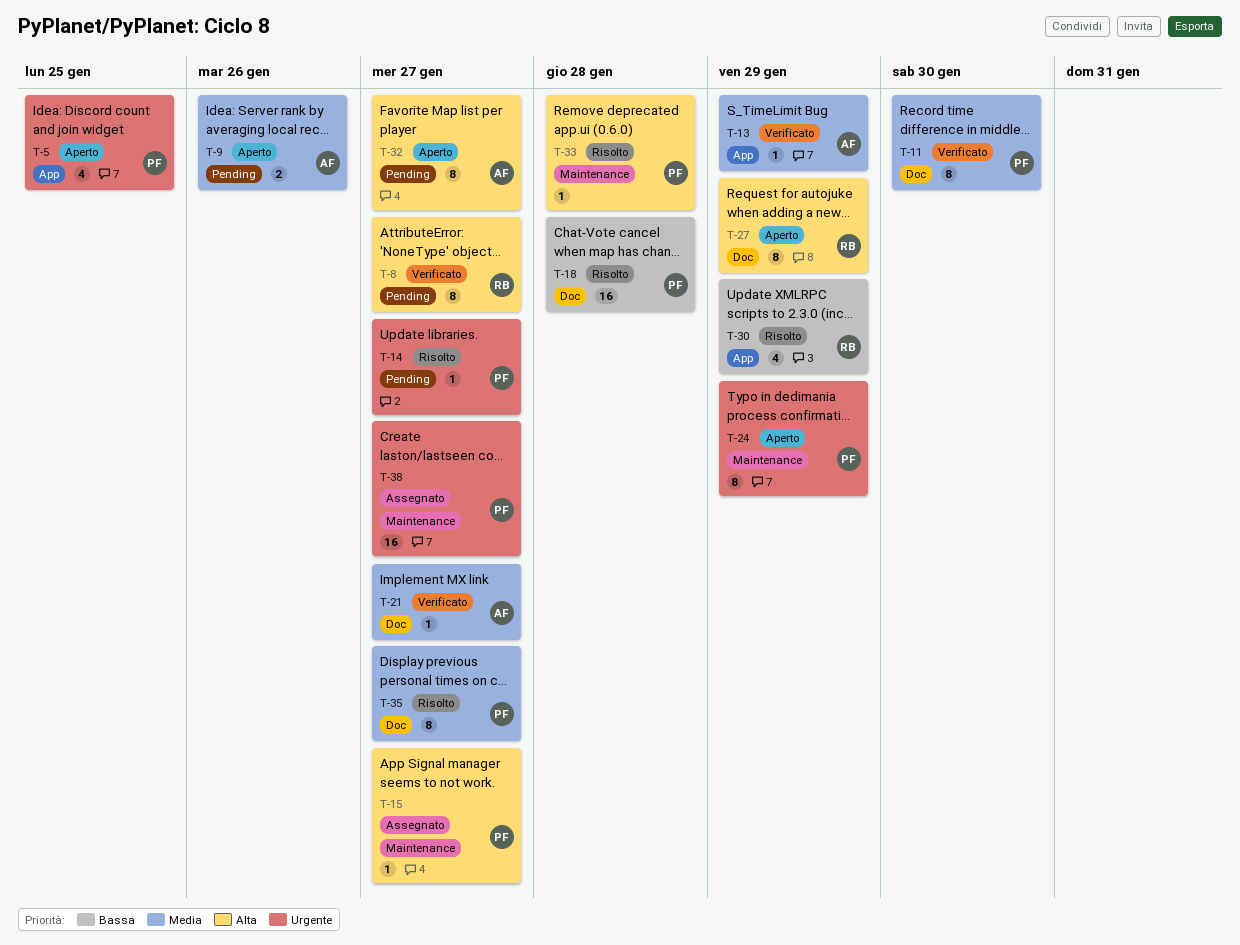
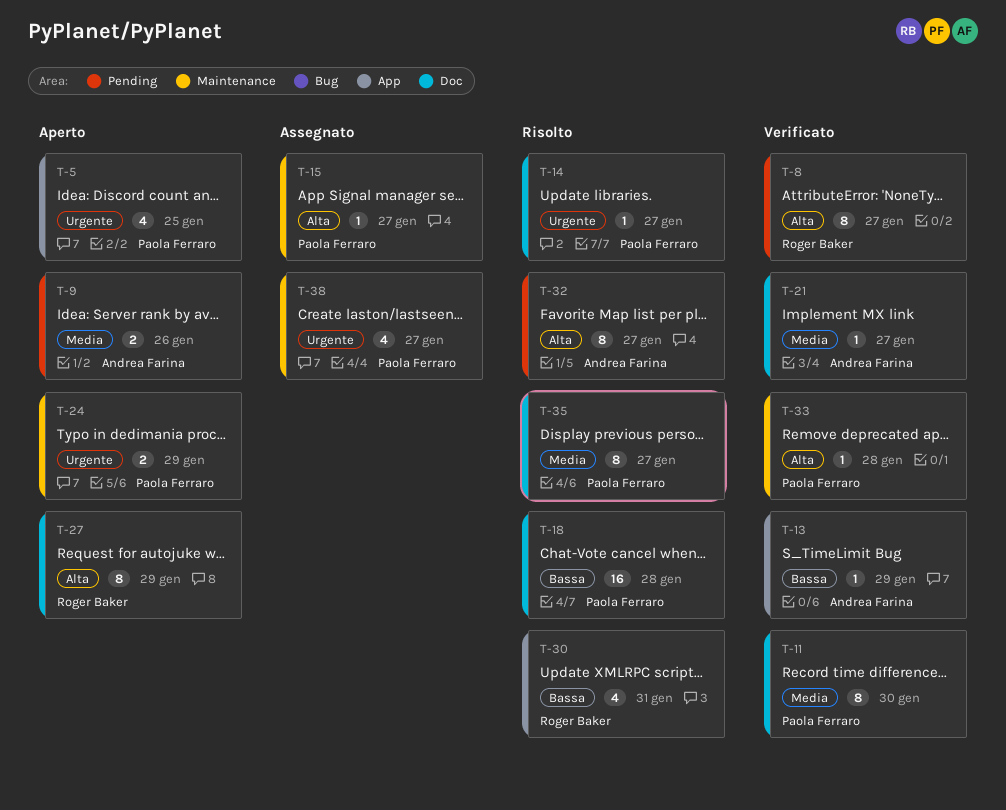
T-13, priority: Media -> Bassa
T-14, label: Pending -> Doc
T-24, estimate: 8 -> 2
T-30, due: Jan 29 -> Jan 31
T-32, status: Aperto -> Risolto
T-33, status: Risolto -> Verificato
T-38, estimate: 16 -> 4

